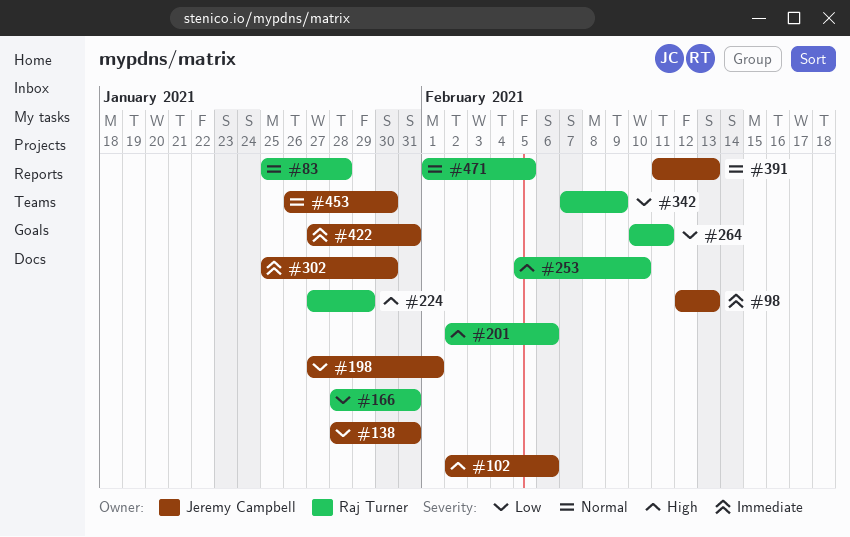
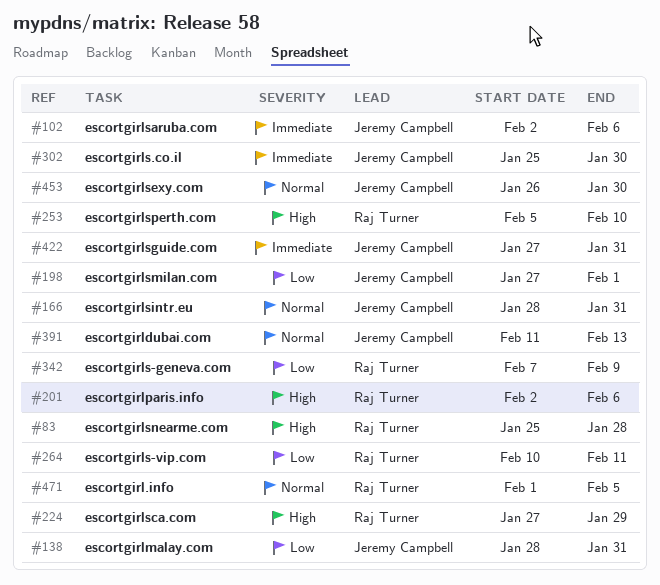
#83, priority: Normal -> High
#98: present -> none
#102, priority: High -> Immediate
#166, owner: Raj Turner -> Jeremy Campbell
#166, priority: Low -> Normal

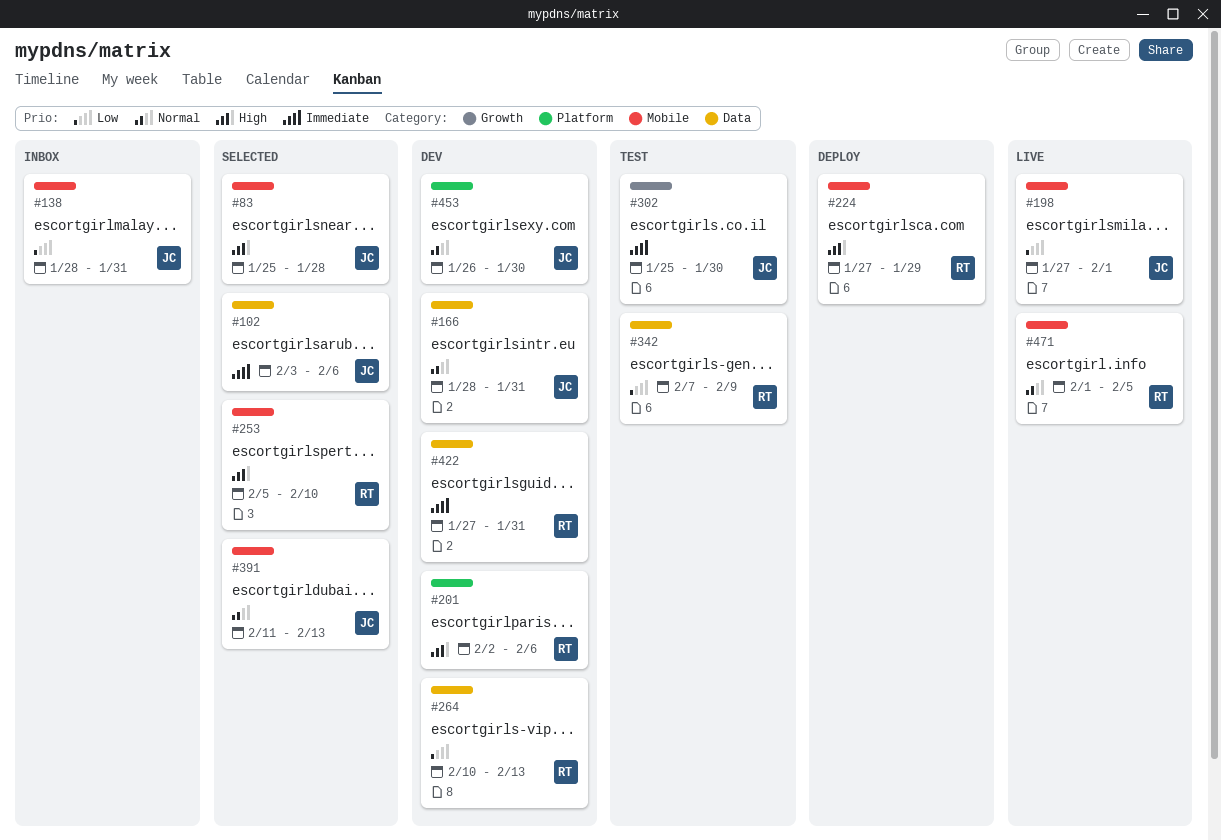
#83, owner: Raj Turner -> Jeremy Campbell
#102, start: Feb 2 -> Feb 3
#264, due: Feb 11 -> Feb 13
#422, owner: Jeremy Campbell -> Raj Turner

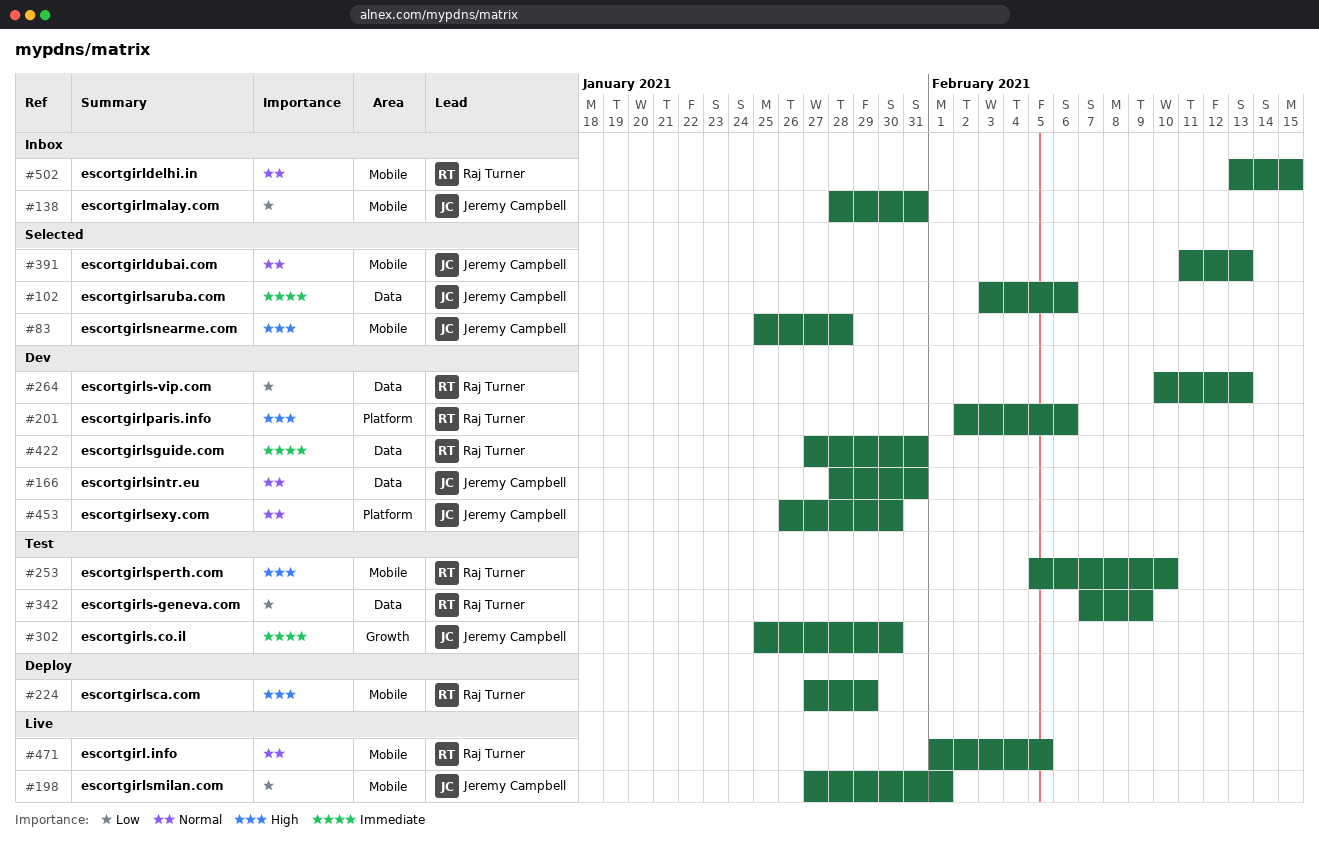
#253, status: Selected -> Test
#502: none -> present

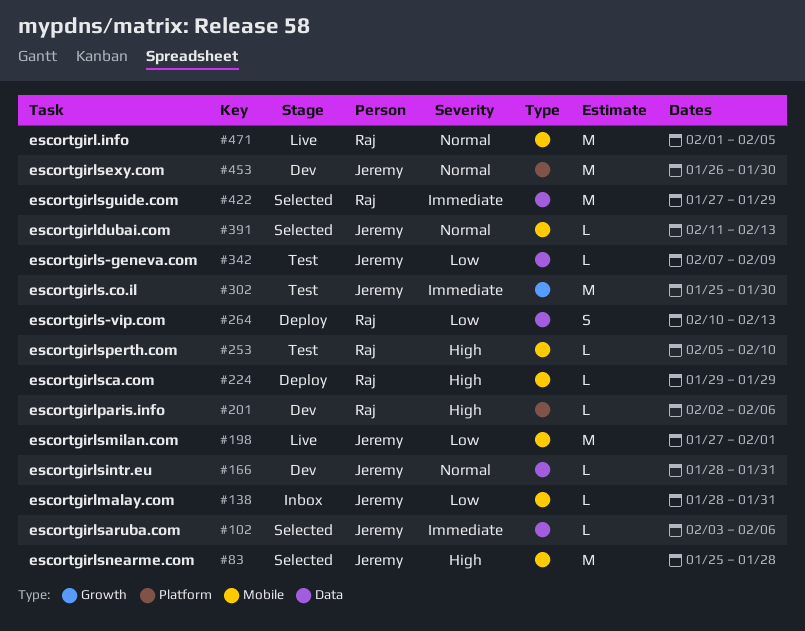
#224, start: Jan 27 -> Jan 29
#264, status: Dev -> Deploy
#342, owner: Raj Turner -> Jeremy Campbell
#422, status: Dev -> Selected
#422, due: Jan 31 -> Jan 29
#502: present -> none

